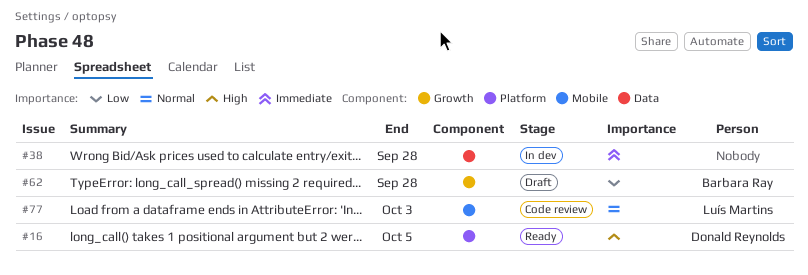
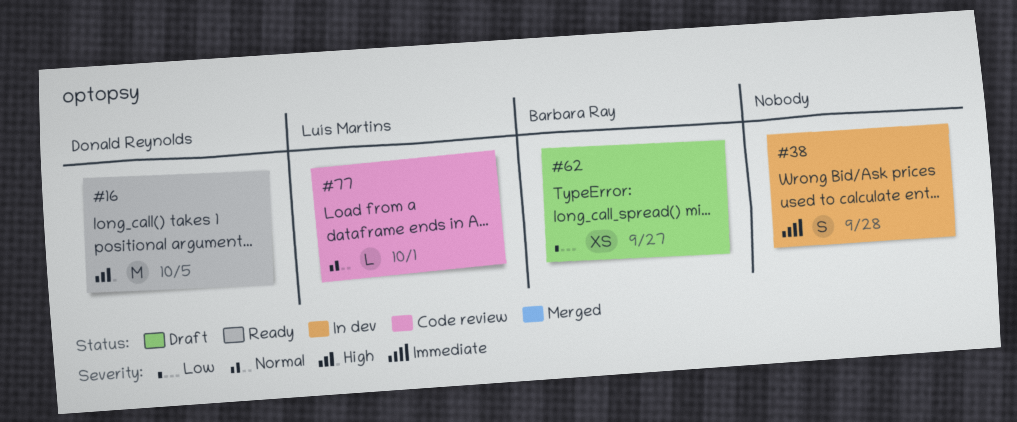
#62, due: Sep 28 -> Sep 27
#77, due: Oct 3 -> Oct 1

